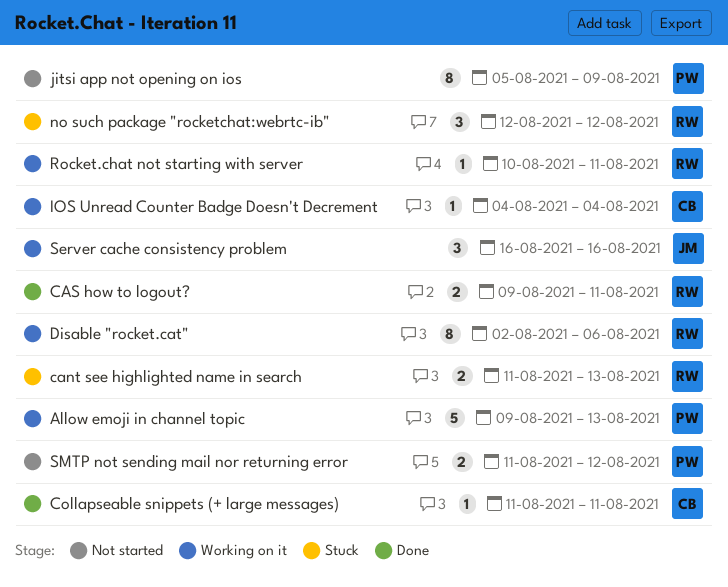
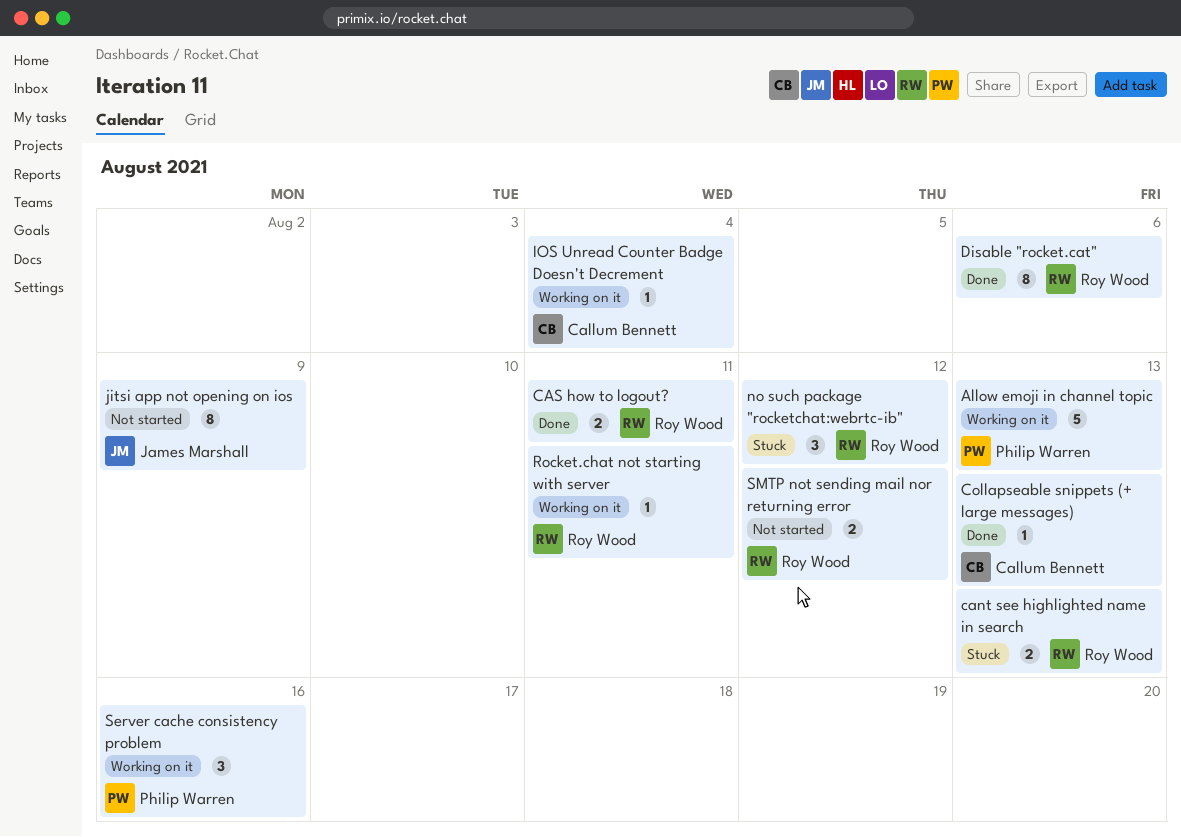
Collapseable snippets (+ large messages), due: Aug 11 -> Aug 13
Disable "rocket.cat", status: Working on it -> Done
jitsi app not opening on ios, owner: Philip Warren -> James Marshall
Server cache consistency problem, owner: James Marshall -> Philip Warren
SMTP not sending mail nor returning error, owner: Philip Warren -> Roy Wood

